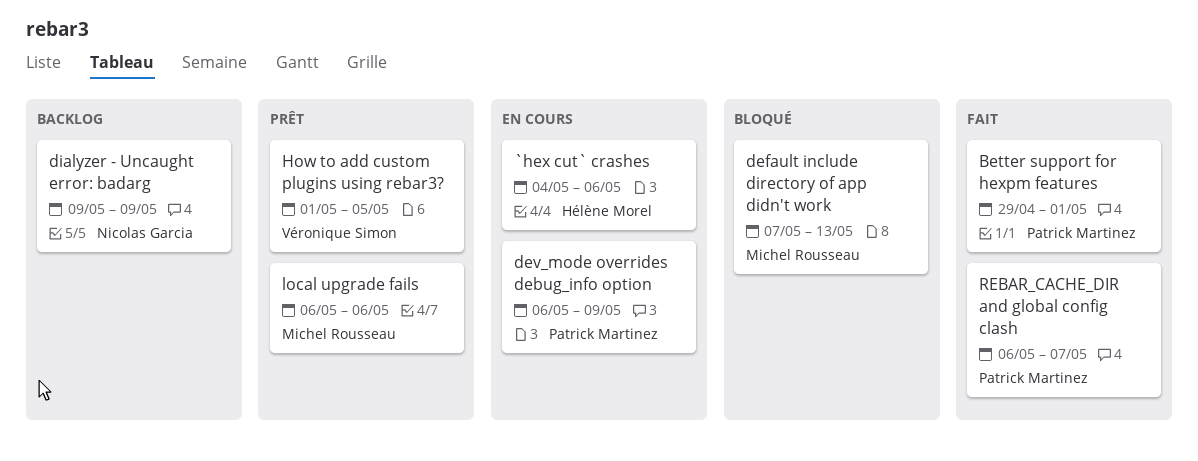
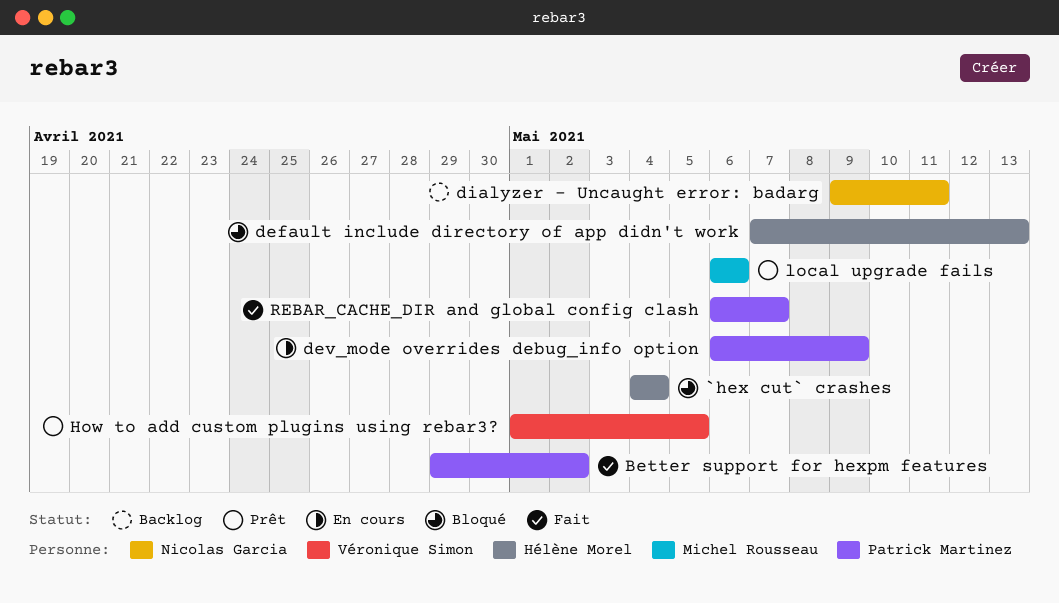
`hex cut` crashes, status: En cours -> Bloqué
`hex cut` crashes, due: May 6 -> May 4
Better support for hexpm features, due: May 1 -> May 2
default include directory of app didn't work, owner: Michel Rousseau -> Hélène Morel
dialyzer - Uncaught error: badarg, due: May 9 -> May 11

